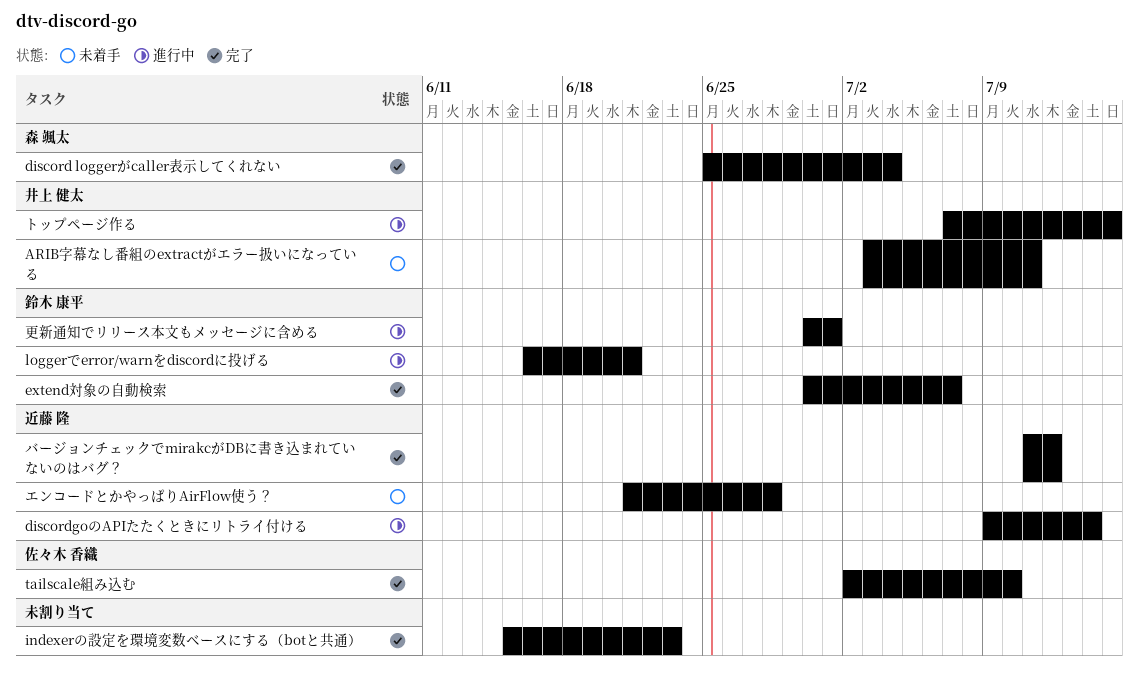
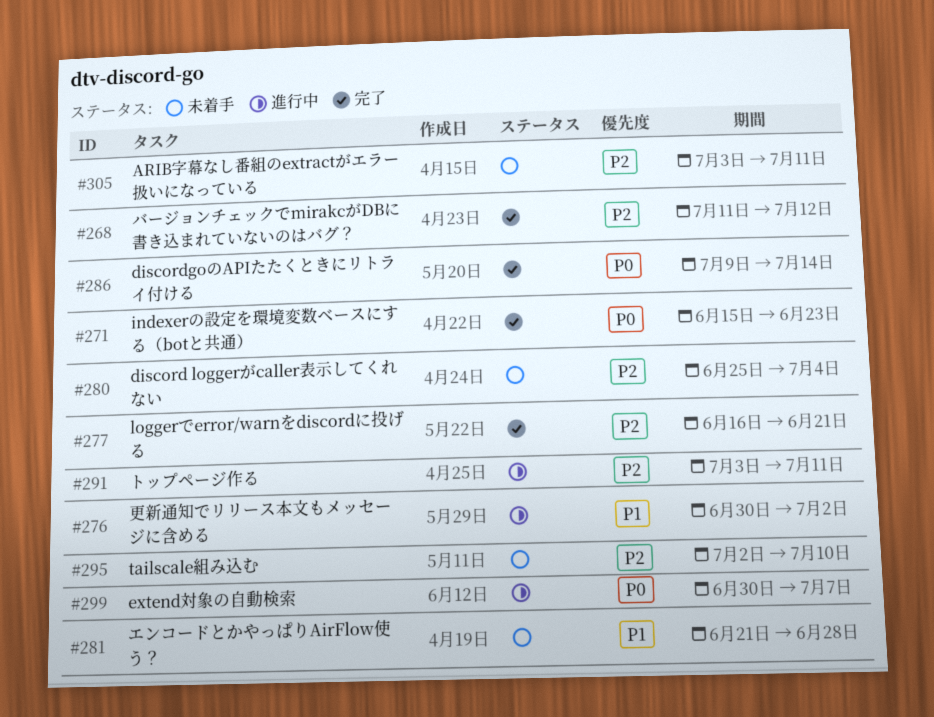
discord loggerがcaller表示してくれない, status: 完了 -> 未着手
discordgoのAPIたたくときにリトライ付ける, status: 進行中 -> 完了
extend対象の自動検索, status: 完了 -> 進行中
loggerでerror/warnをdiscordに投げる, status: 進行中 -> 完了
tailscale組み込む, status: 完了 -> 未着手
トップページ作る, start: Jul 7 -> Jul 3
トップページ作る, due: Jul 15 -> Jul 11
更新通知でリリース本文もメッセージに含める, due: Jul 1 -> Jul 2

